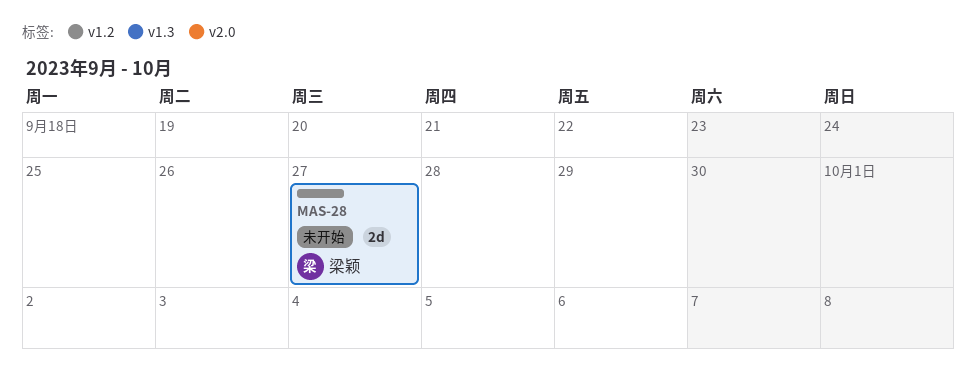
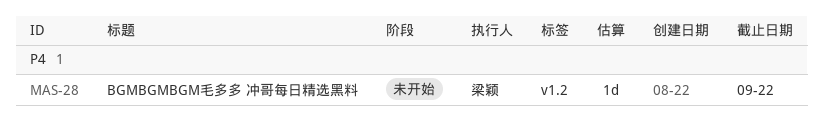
MAS-28, estimate: 2d -> 1d
MAS-28, due: Sep 27 -> Sep 22

